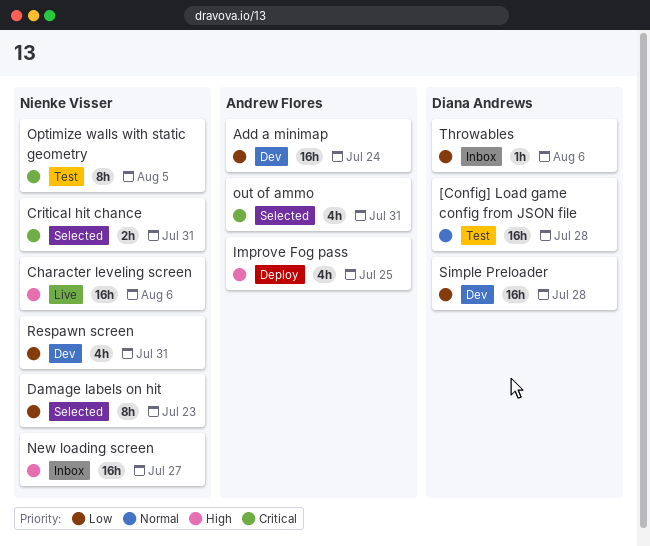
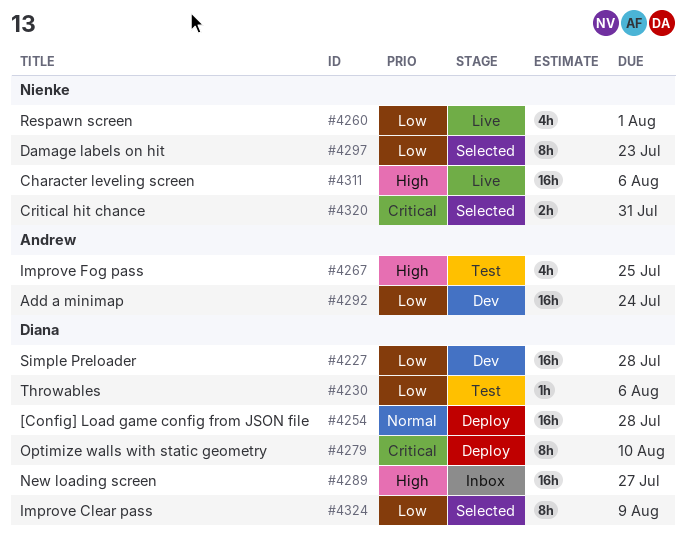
[Config] Load game config from JSON file, status: Test -> Deploy
Improve Clear pass: none -> present
Improve Fog pass, status: Deploy -> Test
New loading screen, owner: Nienke Visser -> Diana Andrews
Optimize walls with static geometry, status: Test -> Deploy
Optimize walls with static geometry, owner: Nienke Visser -> Diana Andrews
Optimize walls with static geometry, due: Aug 5 -> Aug 10
out of ammo: present -> none
Respawn screen, status: Dev -> Live
Respawn screen, due: Jul 31 -> Aug 1
Throwables, status: Inbox -> Test

